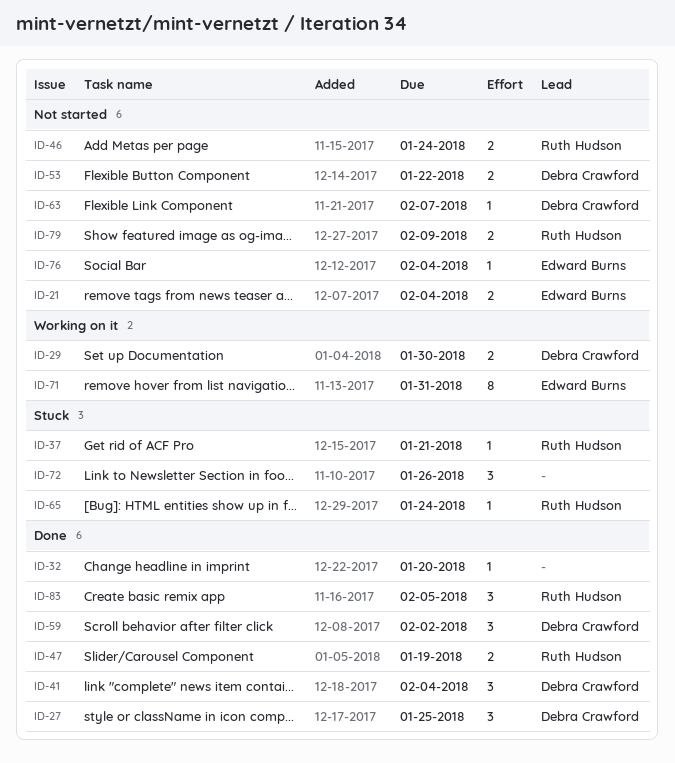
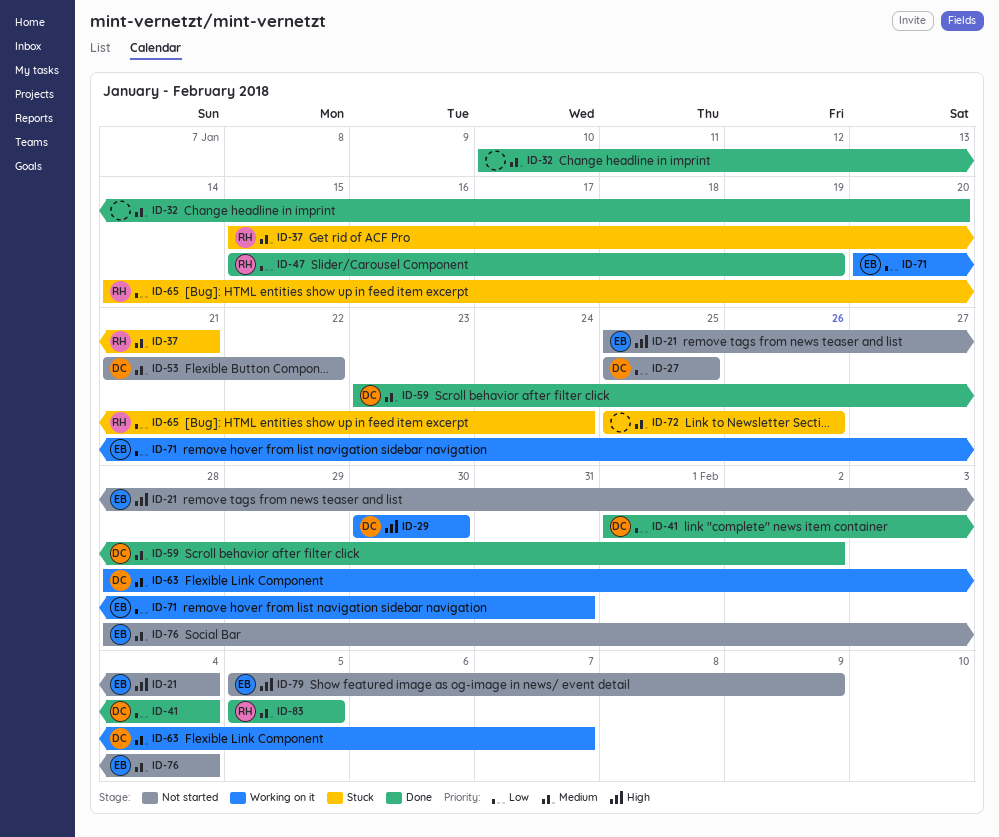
ID-27, status: Done -> Not started
ID-46: present -> none
ID-63, status: Not started -> Working on it
ID-79, owner: Ruth Hudson -> Edward Burns

